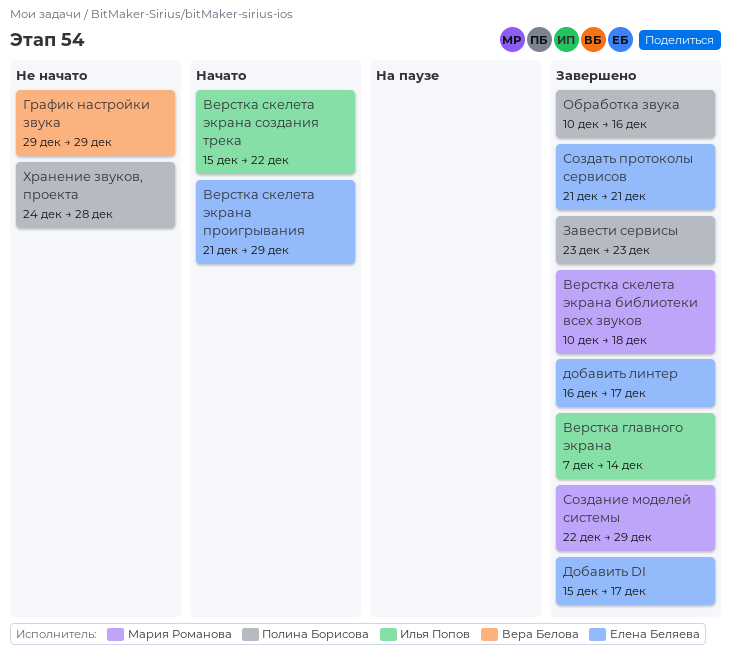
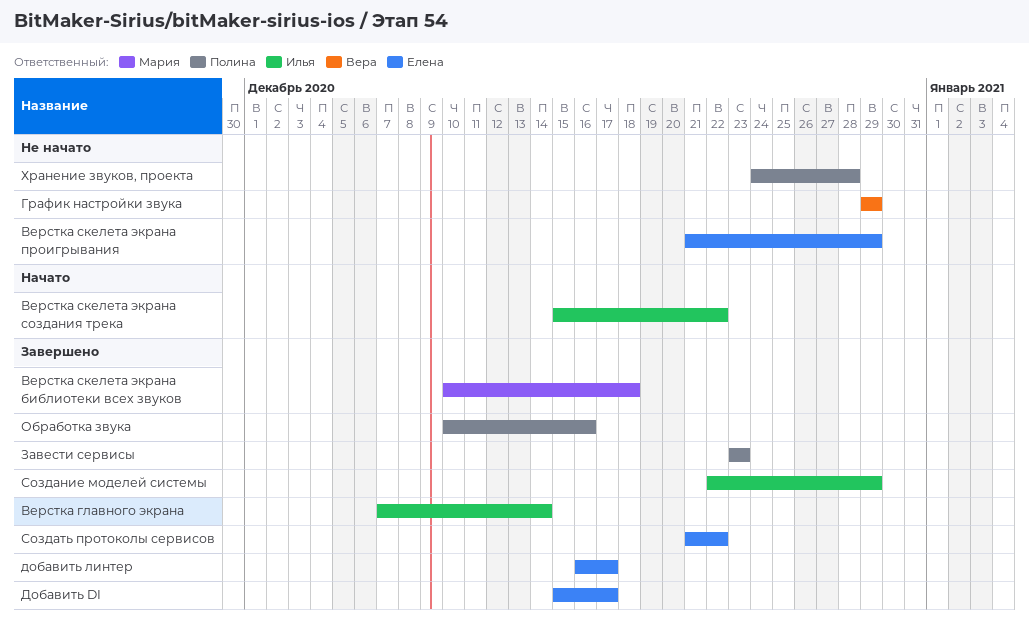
Верстка скелета экрана проигрывания, status: Начато -> Не начато
Создание моделей системы, owner: Мария Романова -> Илья Попов
Создать протоколы сервисов, due: Dec 21 -> Dec 22

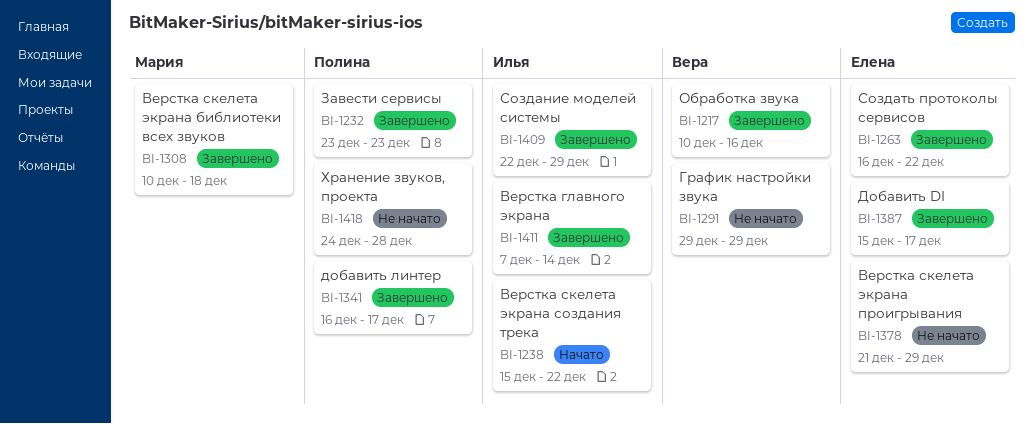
добавить линтер, owner: Елена -> Полина
Обработка звука, owner: Полина -> Вера
Создать протоколы сервисов, start: Dec 21 -> Dec 16

